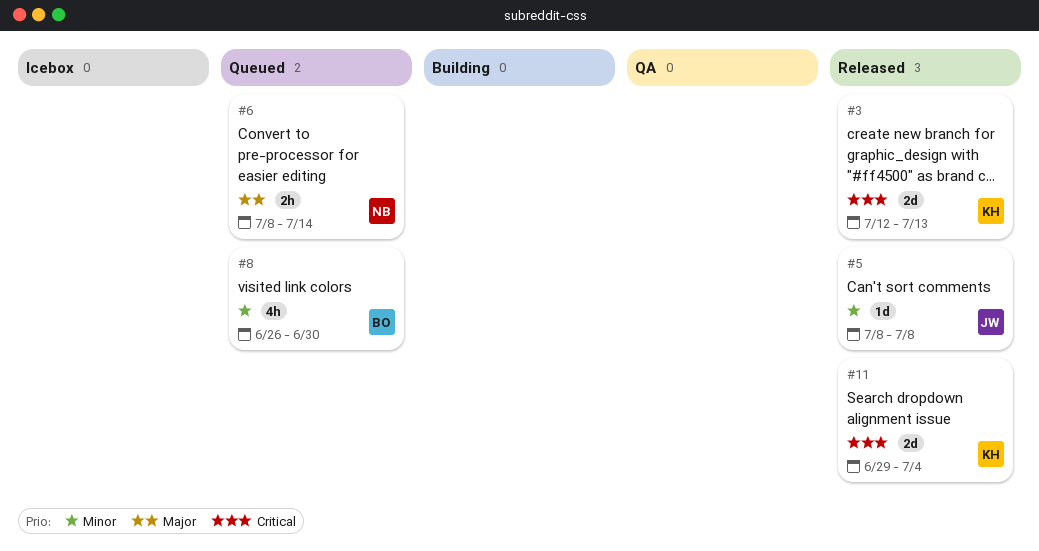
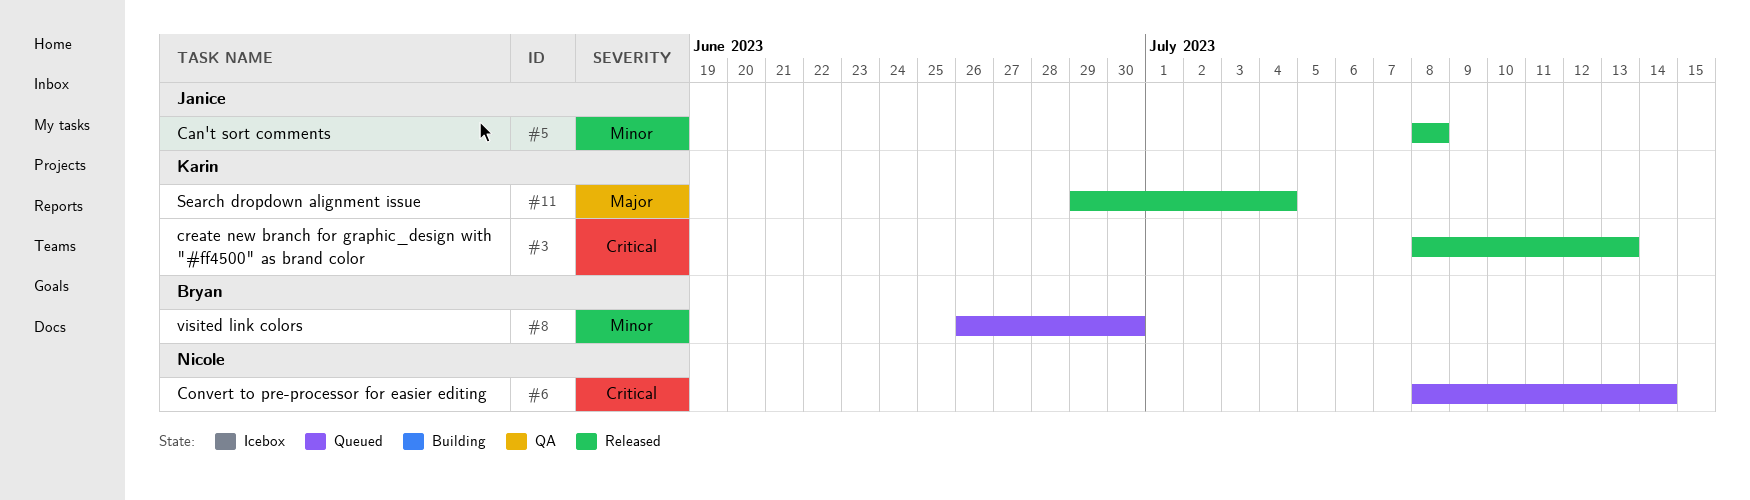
#3, start: Jul 12 -> Jul 8
#6, priority: Major -> Critical
#11, priority: Critical -> Major

